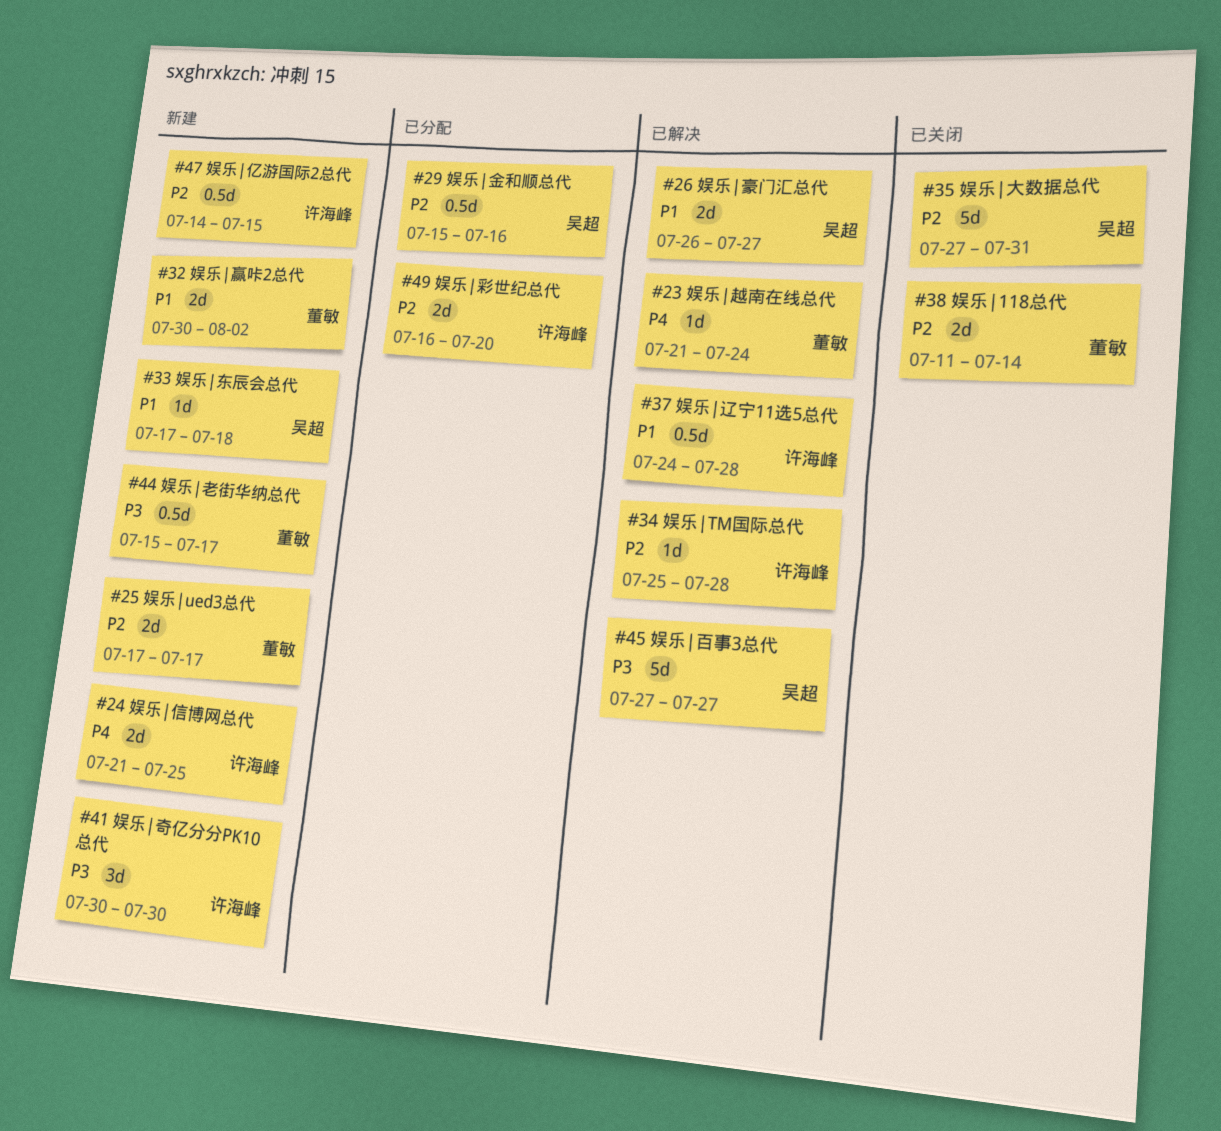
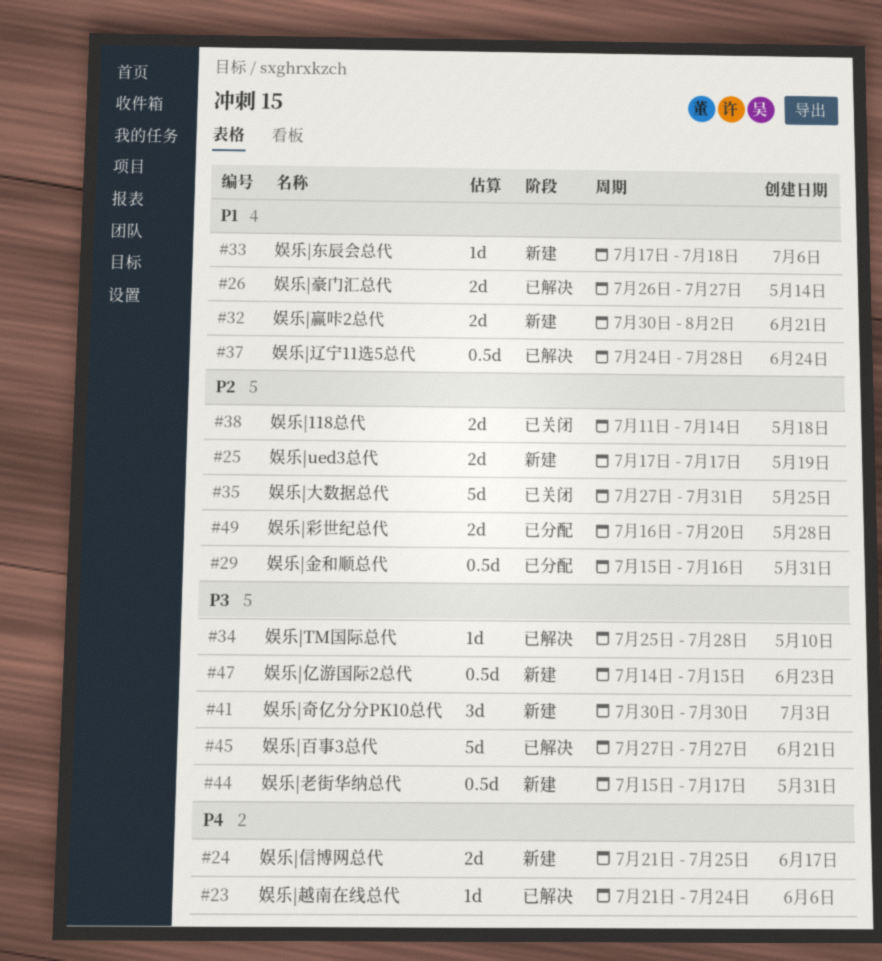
#34, priority: P2 -> P3
#47, priority: P2 -> P3

